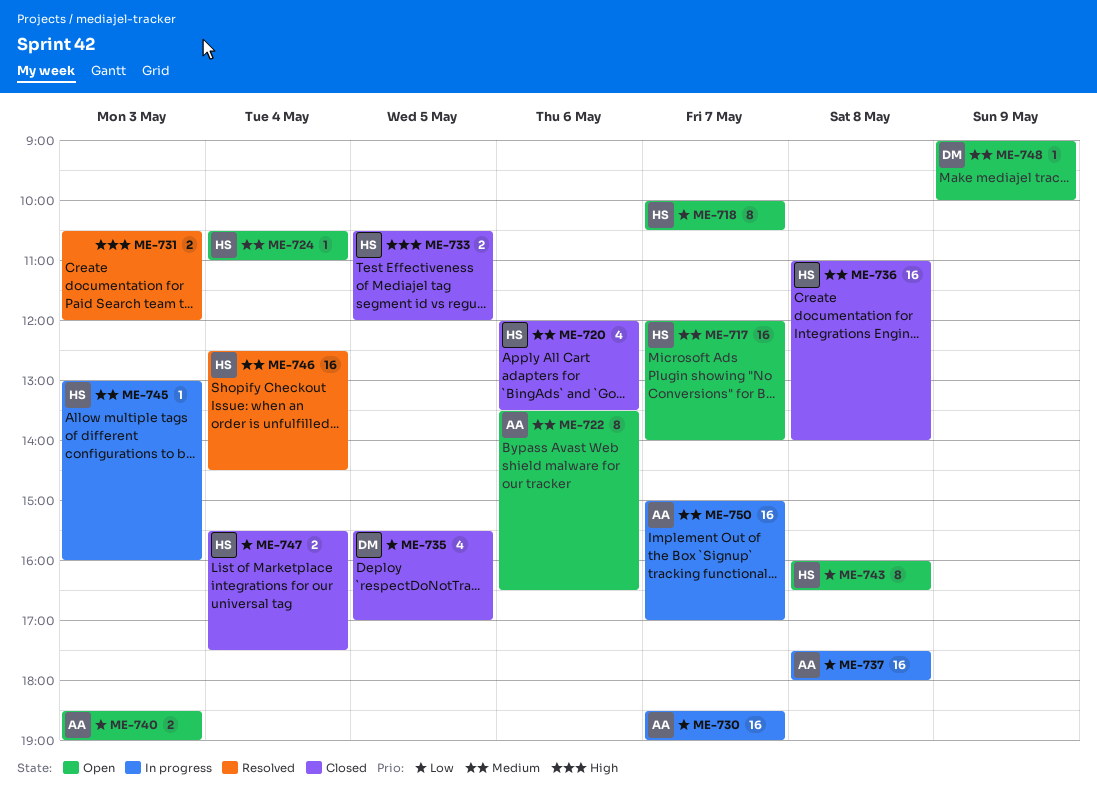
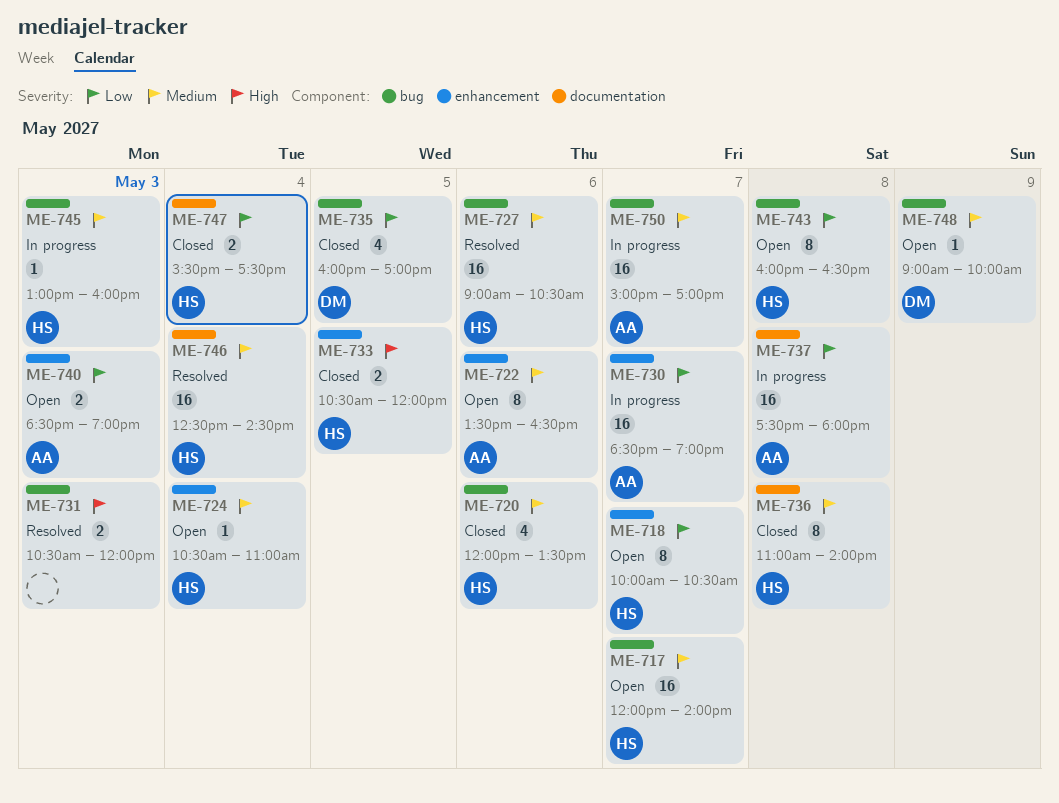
ME-727: none -> present
ME-735, begins: 15:30 -> 16:00
ME-736, estimate: 16 -> 8

